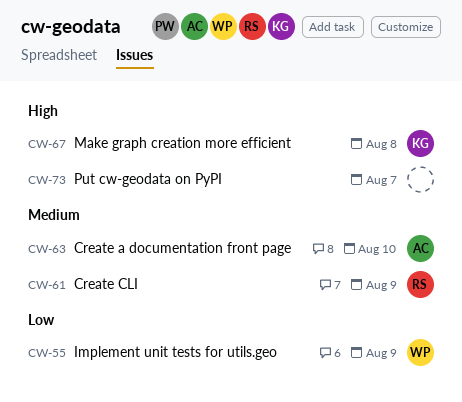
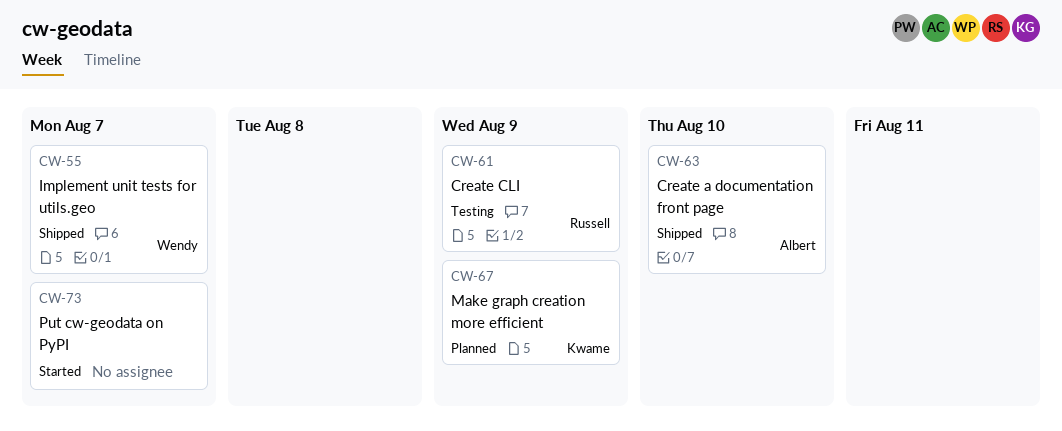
CW-55, due: Aug 9 -> Aug 7
CW-67, due: Aug 8 -> Aug 9

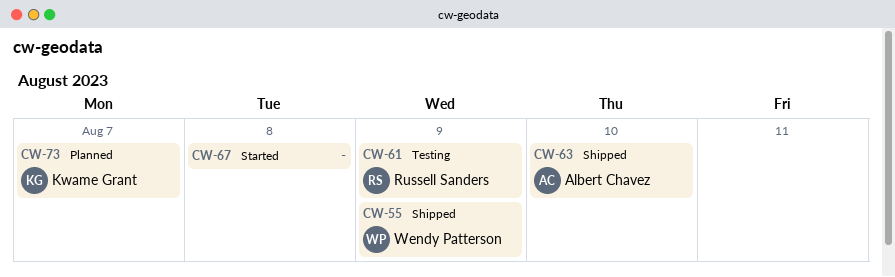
CW-55, due: Aug 7 -> Aug 9
CW-67, status: Planned -> Started
CW-67, owner: Kwame Grant -> none
CW-67, due: Aug 9 -> Aug 8
CW-73, status: Started -> Planned
CW-73, owner: none -> Kwame Grant

